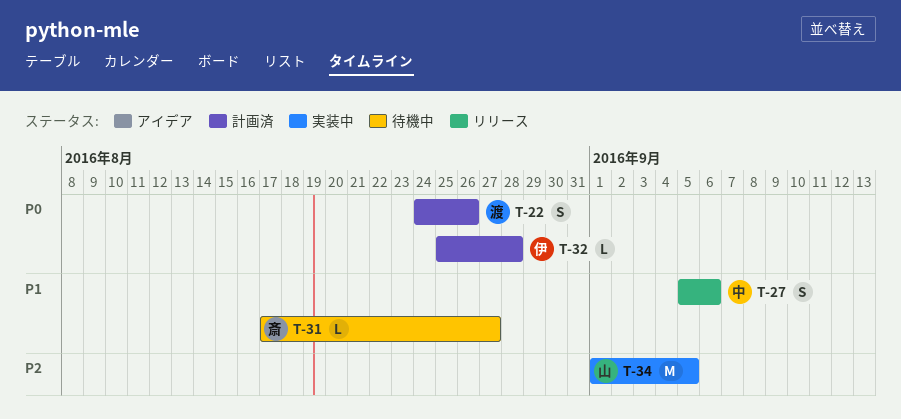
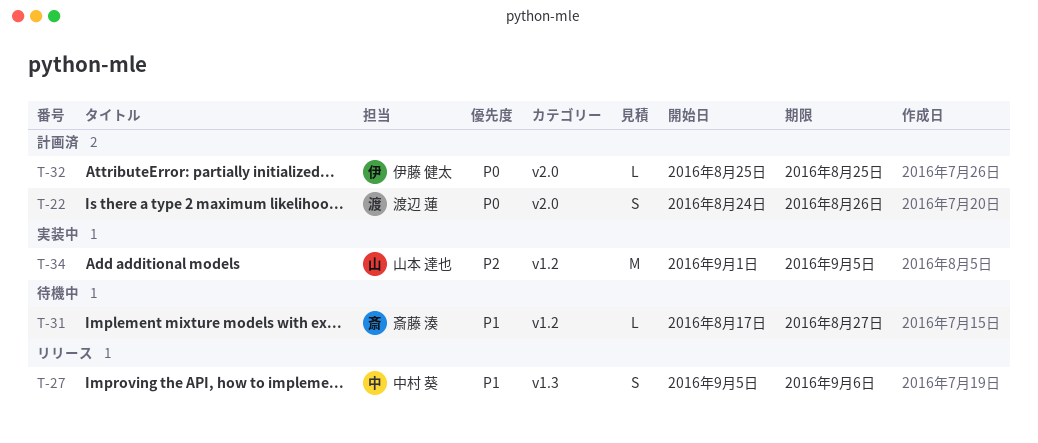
T-32, due: Aug 28 -> Aug 25

